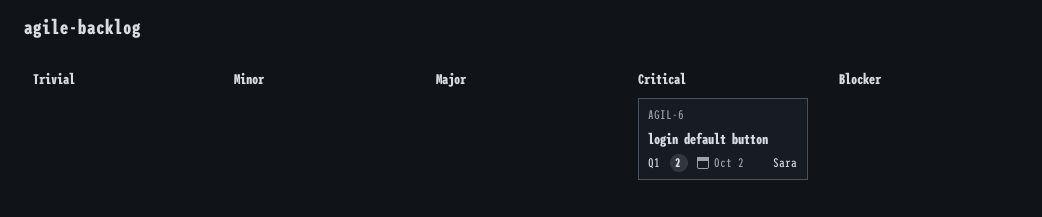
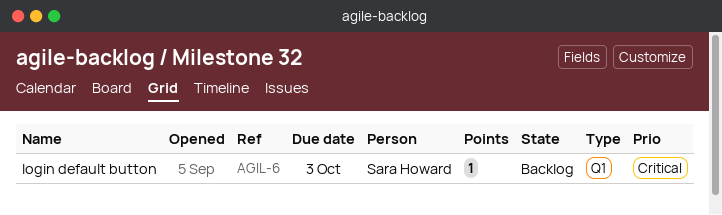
AGIL-6, estimate: 2 -> 1
AGIL-6, due: Oct 2 -> Oct 3

